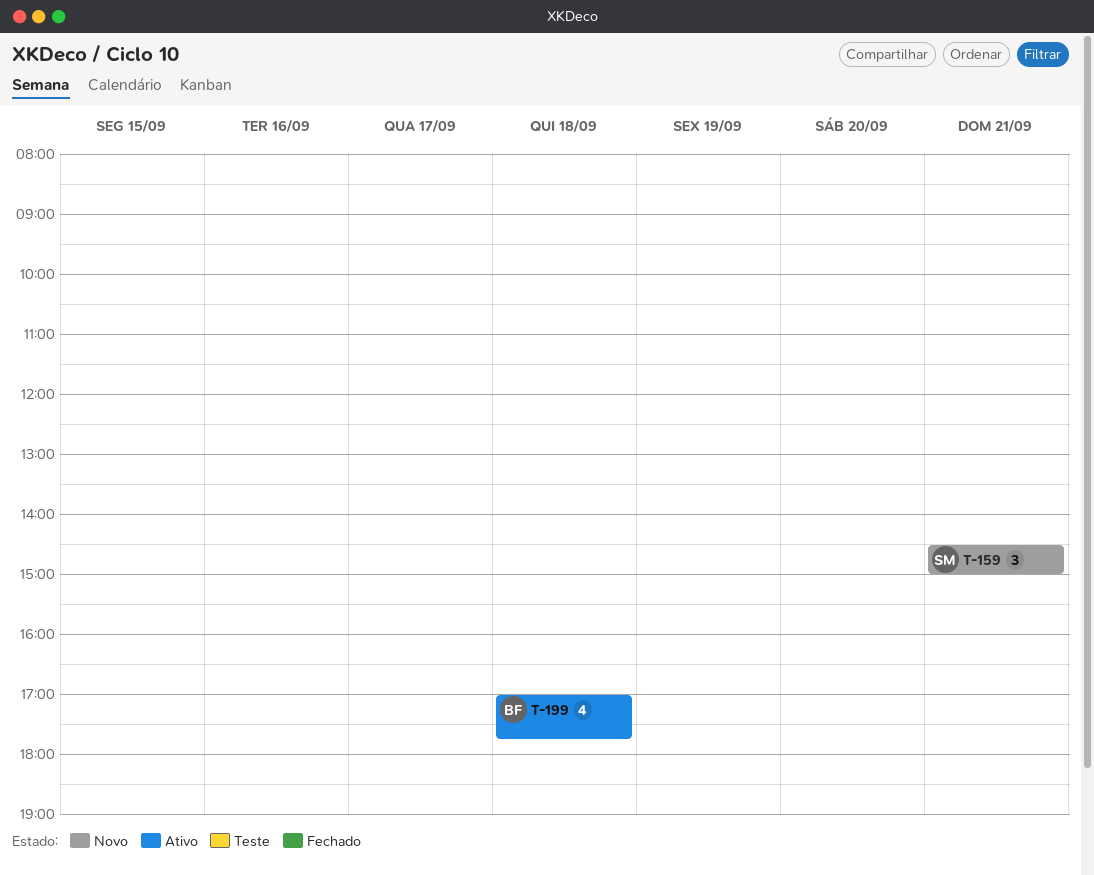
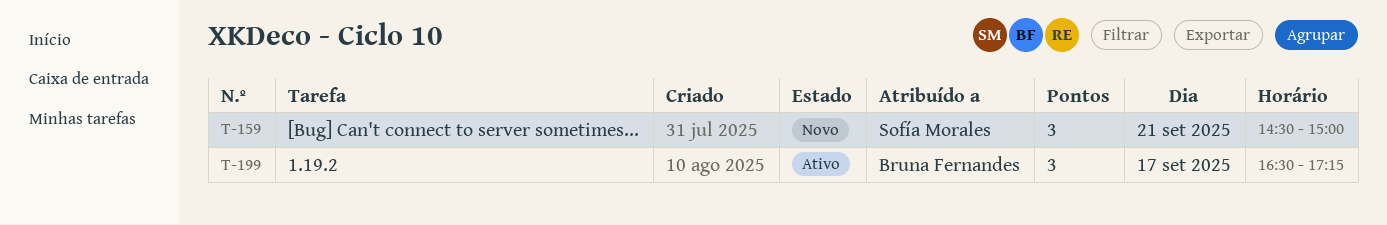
T-199, estimate: 4 -> 3
T-199, day: Sep 18 -> Sep 17
T-199, begins: 17:00 -> 16:30
T-199, ends: 17:45 -> 17:15

